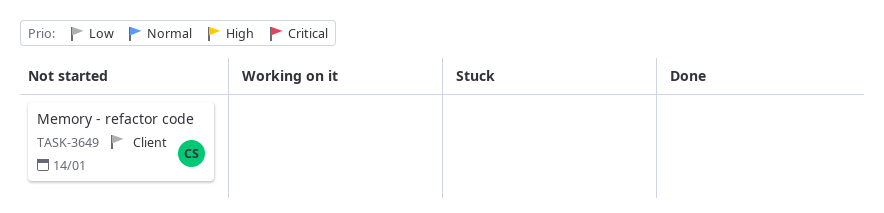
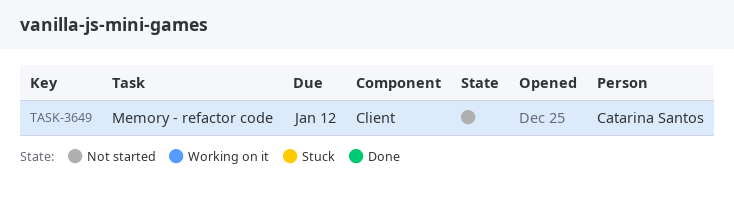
TASK-3649, due: Jan 14 -> Jan 12

